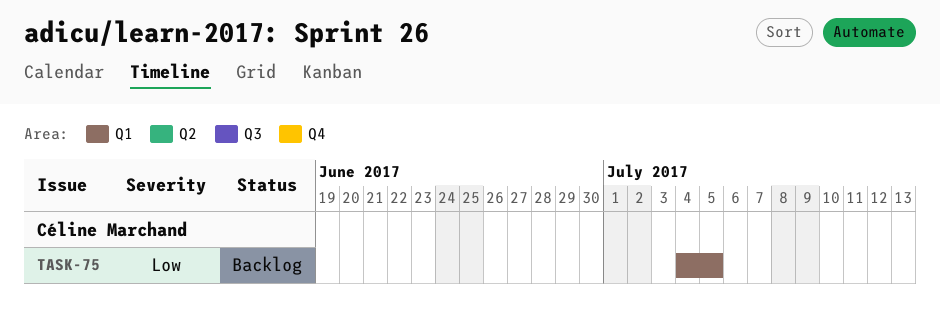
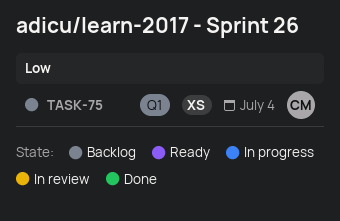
TASK-75, due: Jul 5 -> Jul 4

